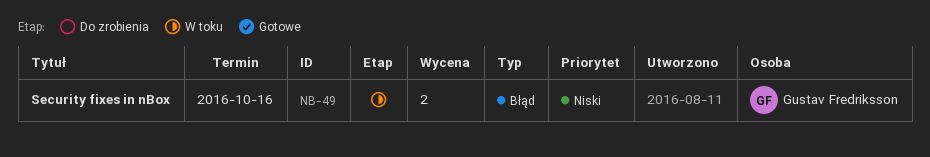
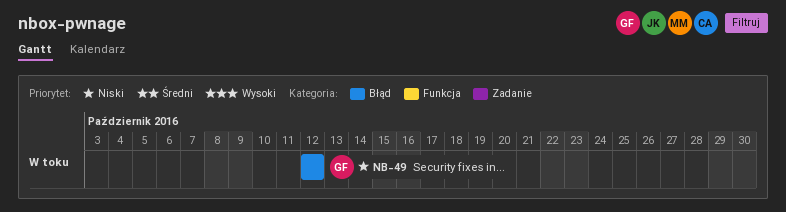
NB-49, due: Oct 16 -> Oct 12

